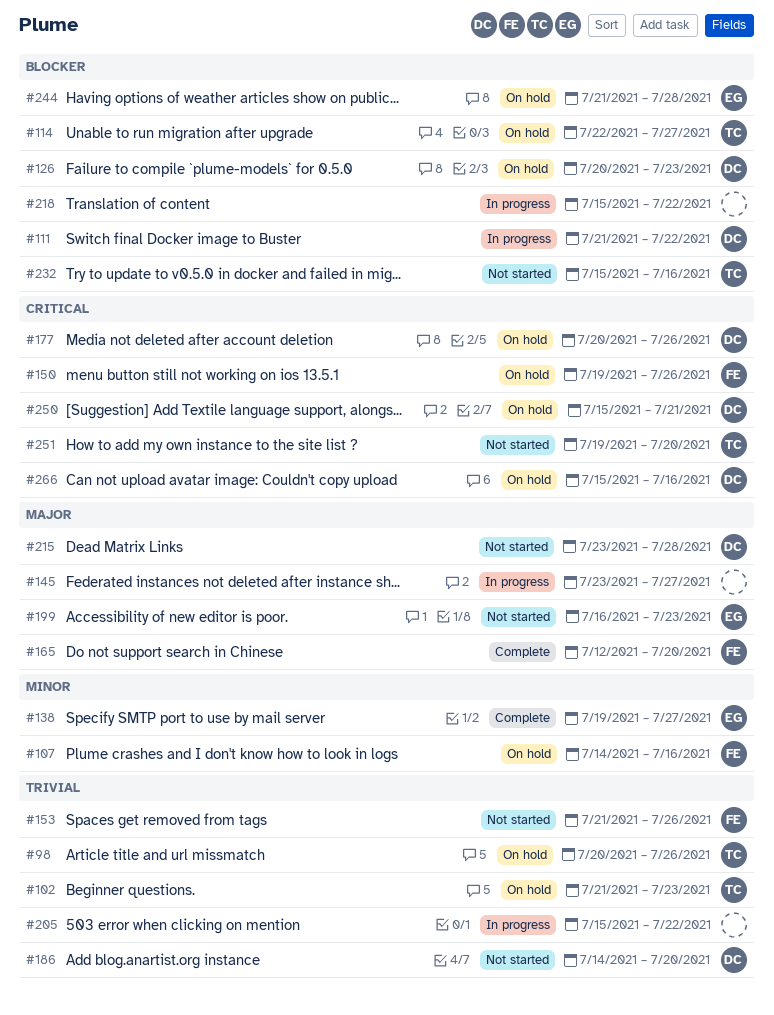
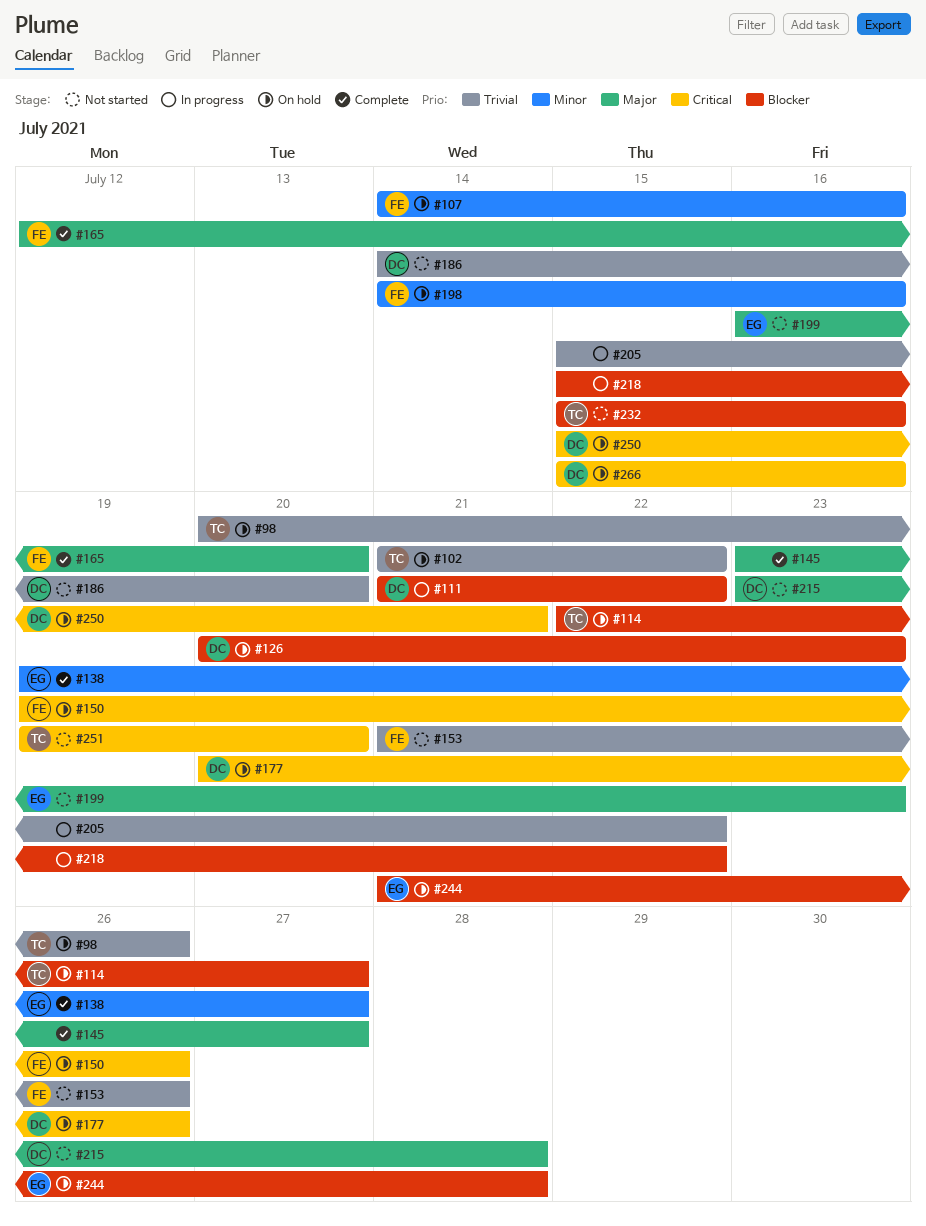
#102, due: Jul 23 -> Jul 22
#145, status: In progress -> Complete
#198: none -> present

